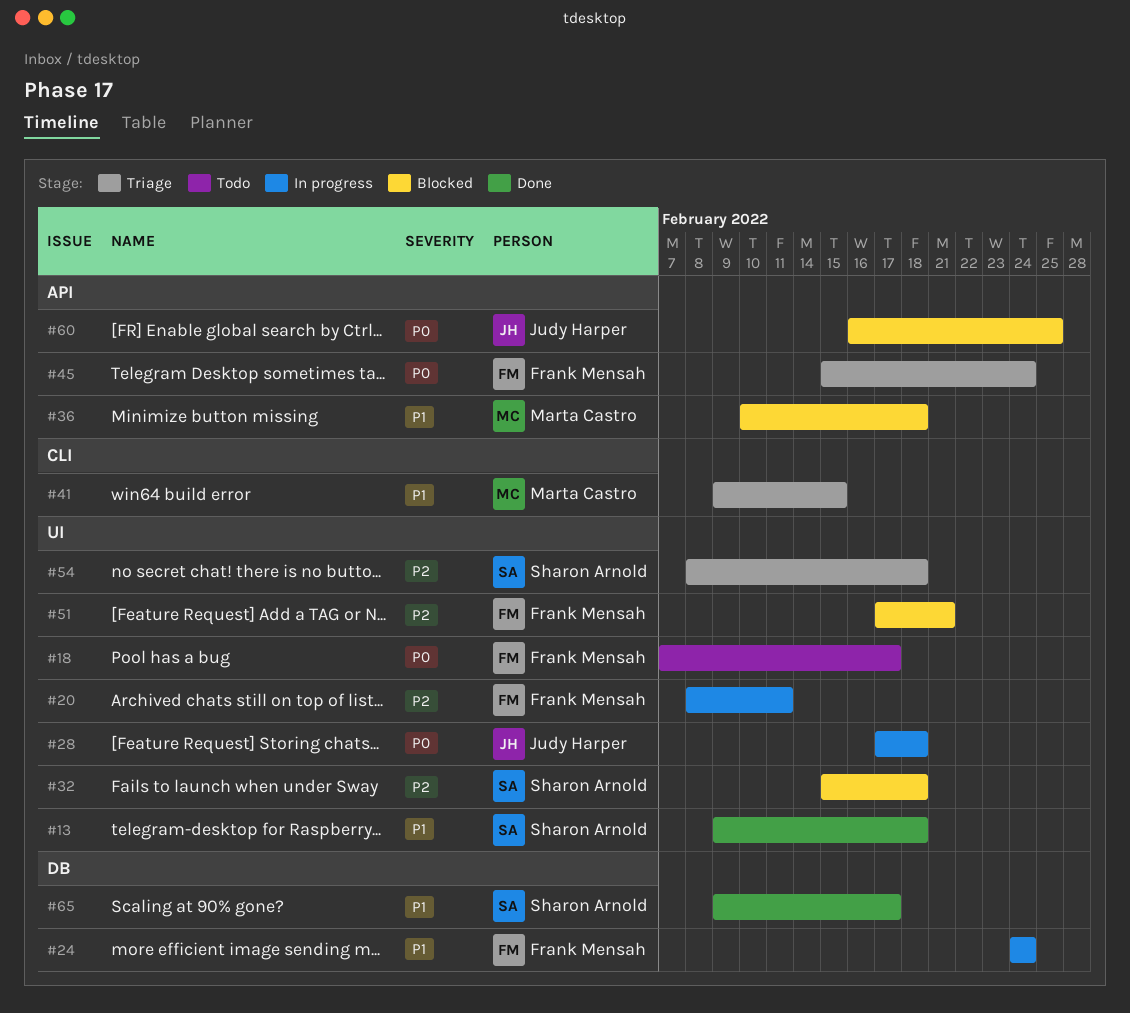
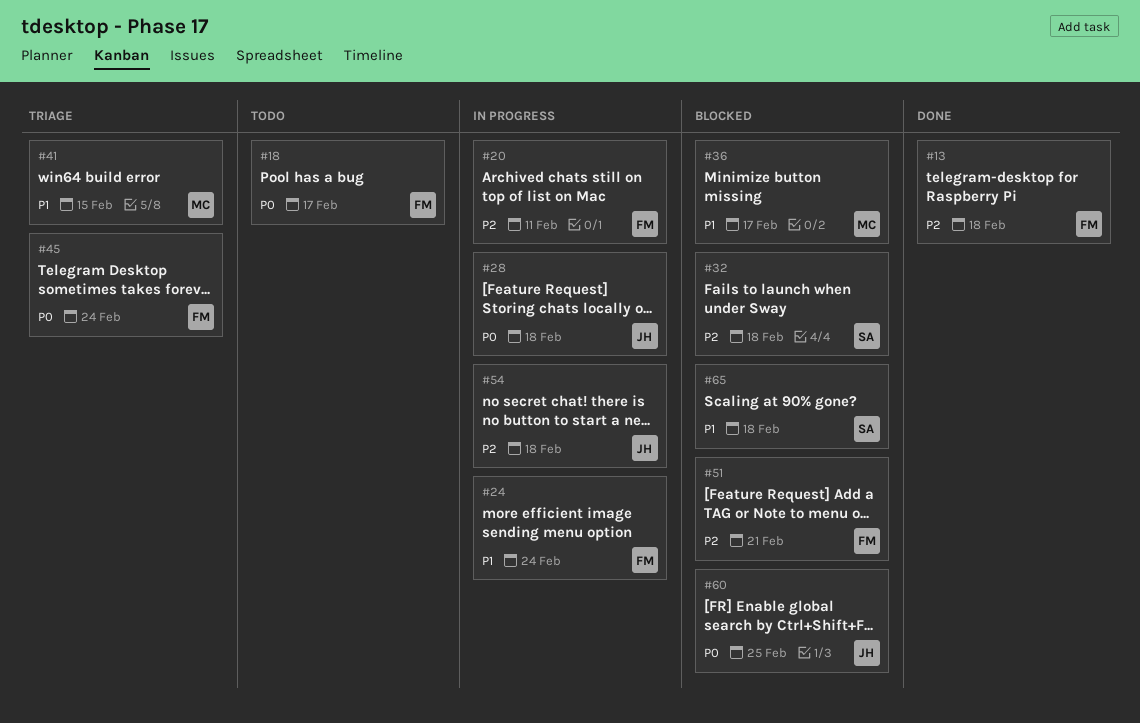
#13, owner: Sharon Arnold -> Frank Mensah
#13, priority: P1 -> P2
#36, due: Feb 18 -> Feb 17
#54, status: Triage -> In progress
#54, owner: Sharon Arnold -> Judy Harper
#65, status: Done -> Blocked
#65, due: Feb 17 -> Feb 18

